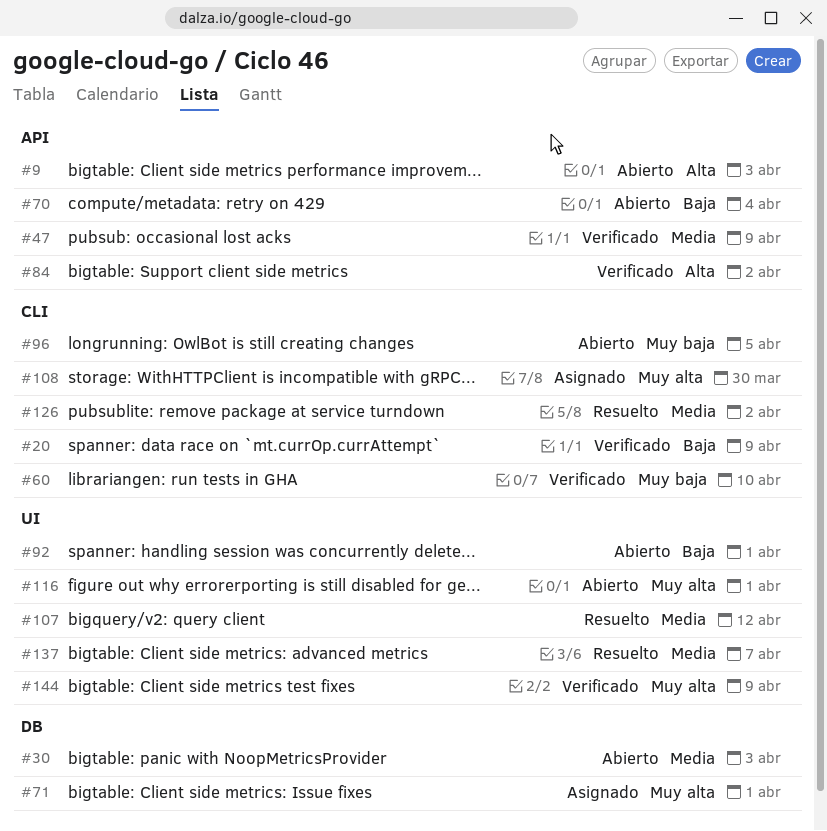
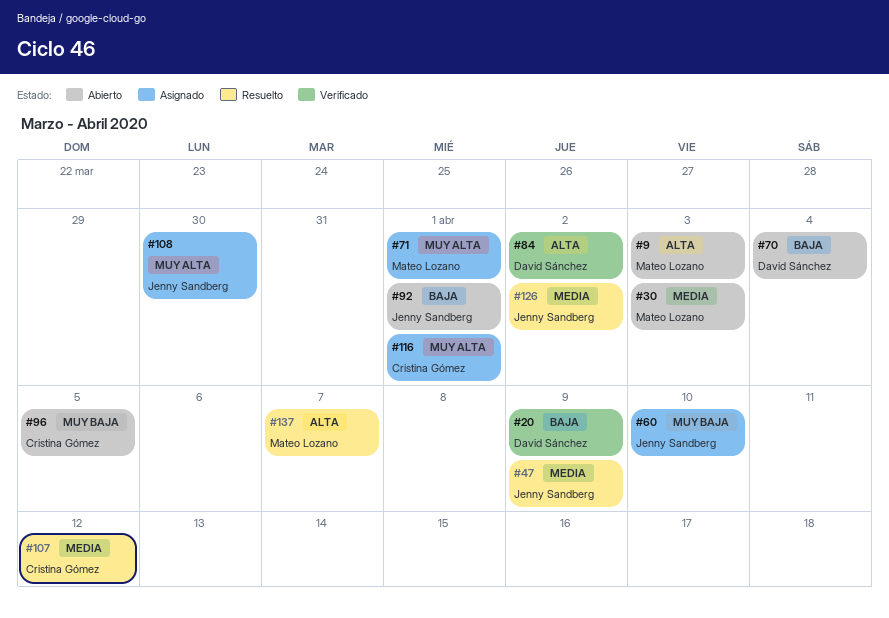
#47, status: Verificado -> Resuelto
#60, status: Verificado -> Asignado
#116, status: Abierto -> Asignado
#137, priority: Media -> Alta
#144: present -> none

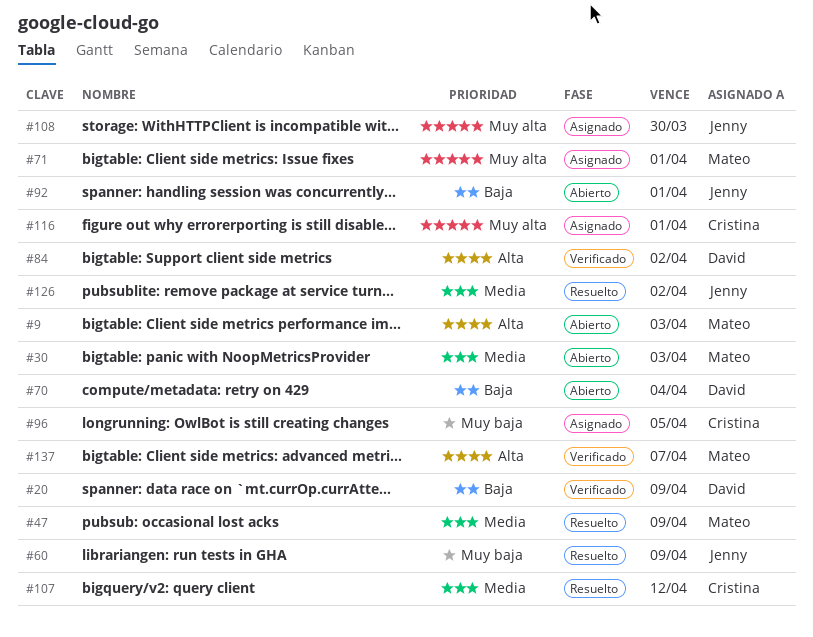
#47, owner: Jenny Sandberg -> Mateo Lozano
#60, status: Asignado -> Resuelto
#60, due: Apr 10 -> Apr 9
#96, status: Abierto -> Asignado
#137, status: Resuelto -> Verificado

